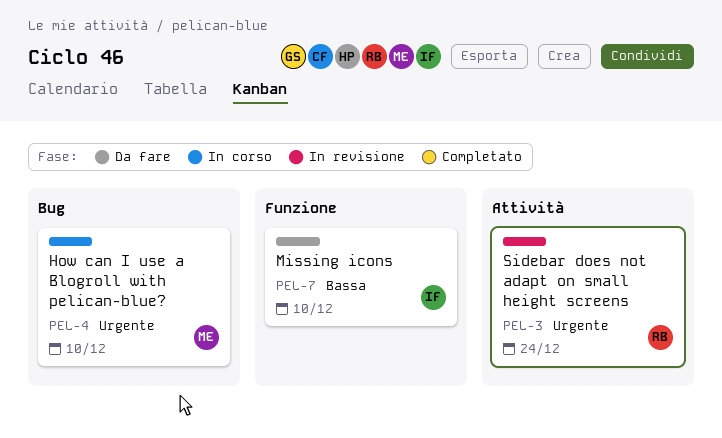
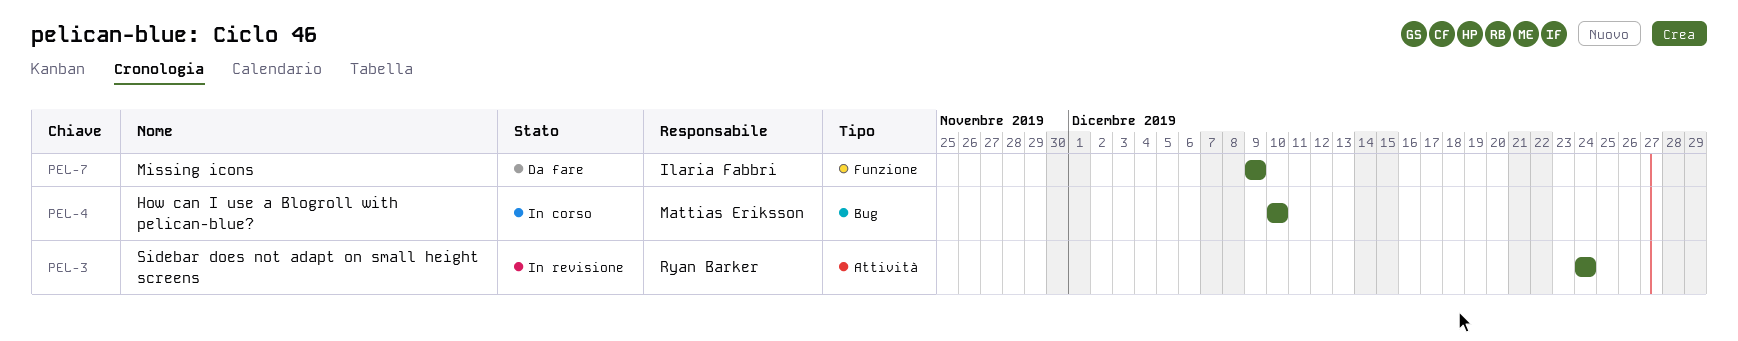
PEL-7, due: Dec 10 -> Dec 9

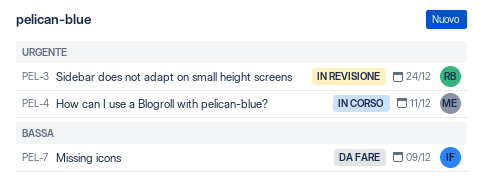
PEL-4, due: Dec 10 -> Dec 11

